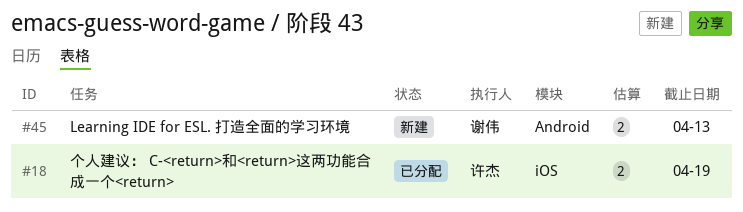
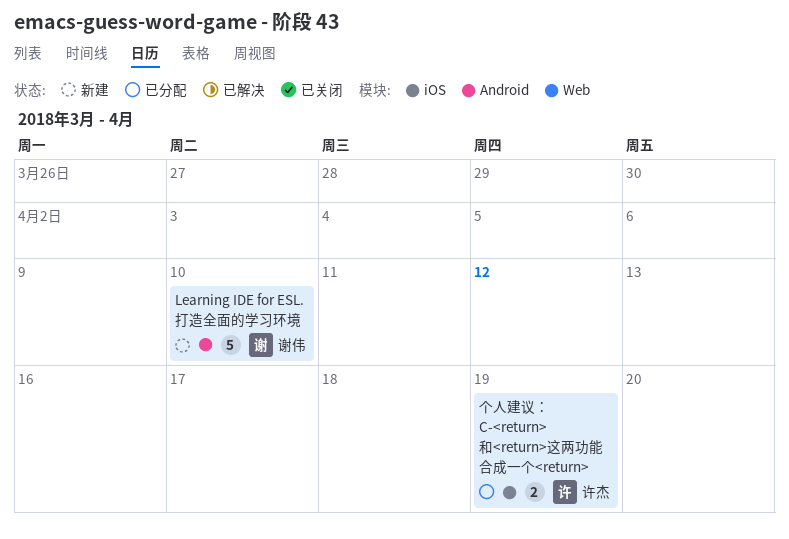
Learning IDE for ESL. 打造全面的学习环境, estimate: 2 -> 5
Learning IDE for ESL. 打造全面的学习环境, due: Apr 13 -> Apr 10

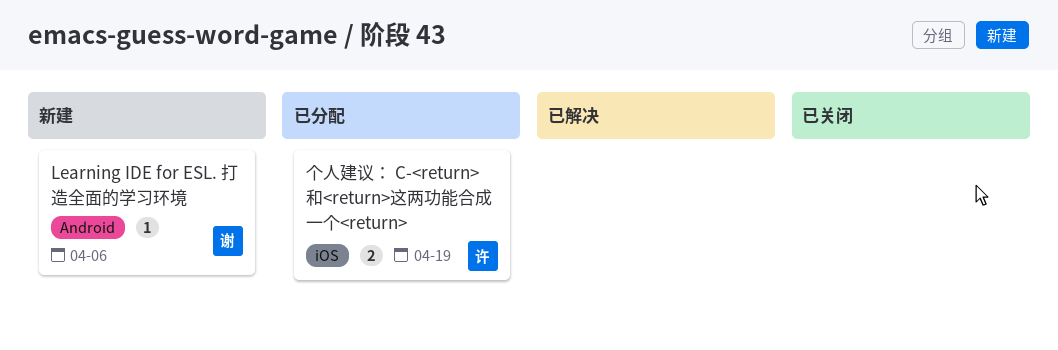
Learning IDE for ESL. 打造全面的学习环境, estimate: 5 -> 1
Learning IDE for ESL. 打造全面的学习环境, due: Apr 10 -> Apr 6

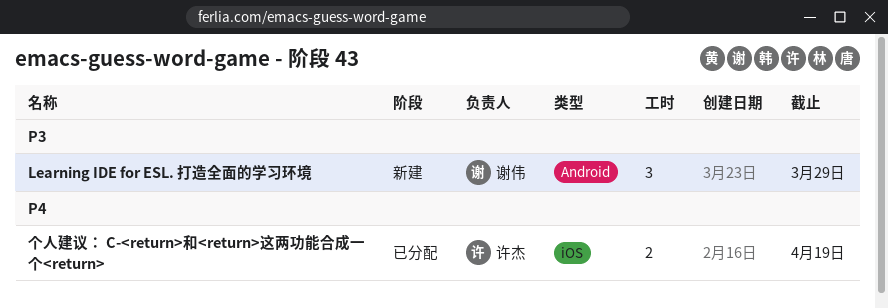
Learning IDE for ESL. 打造全面的学习环境, estimate: 1 -> 3
Learning IDE for ESL. 打造全面的学习环境, due: Apr 6 -> Mar 29

